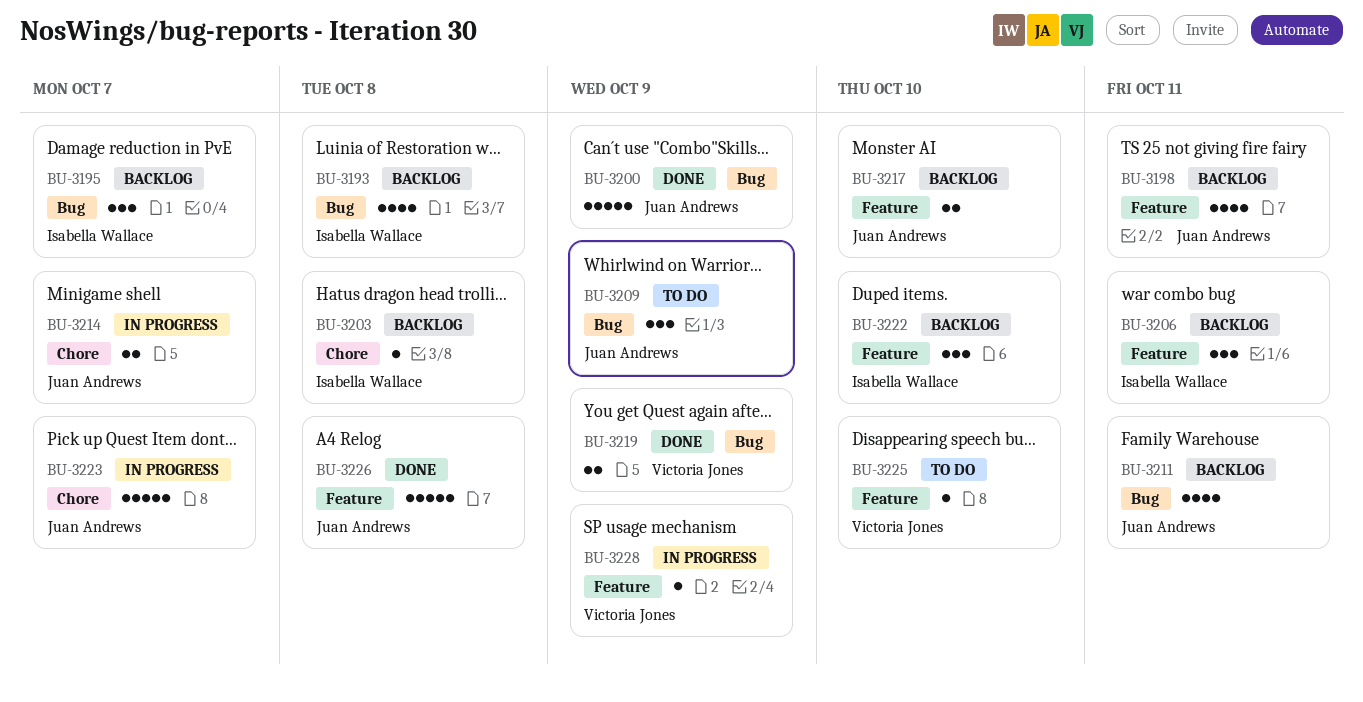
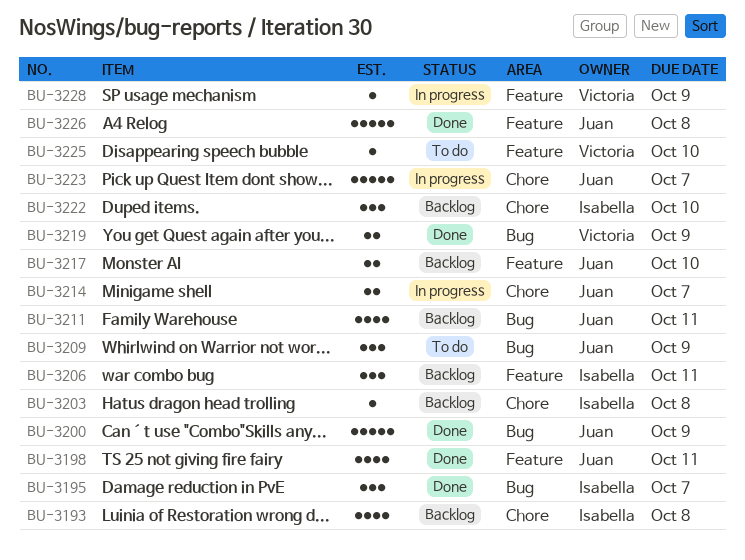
BU-3193, label: Bug -> Chore
BU-3195, status: Backlog -> Done
BU-3198, status: Backlog -> Done
BU-3222, label: Feature -> Chore

